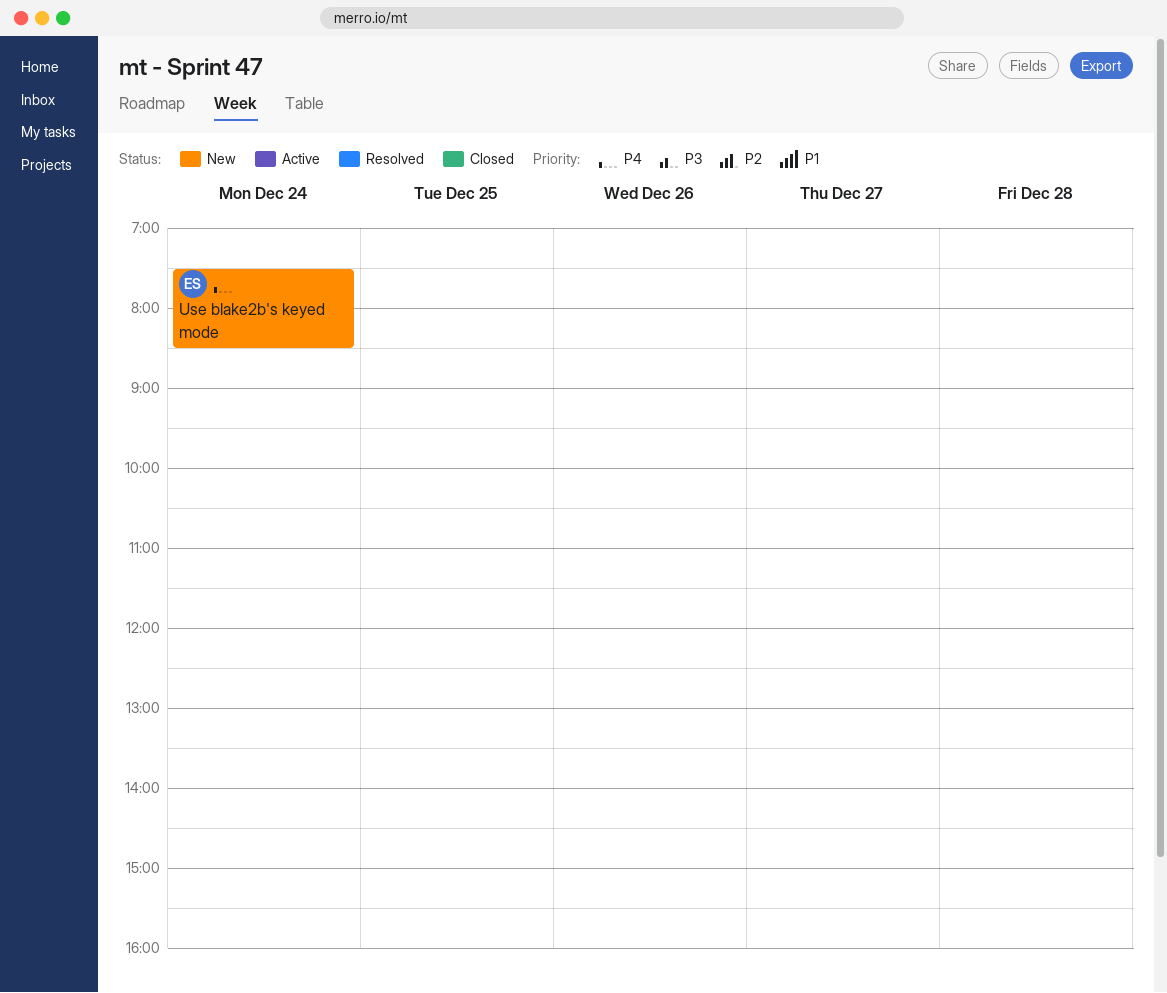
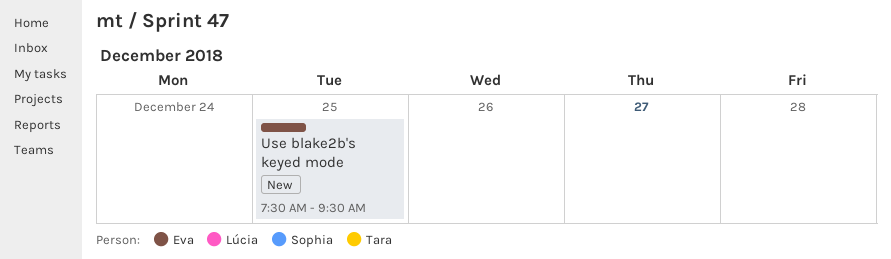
Use blake2b's keyed mode, day: Dec 24 -> Dec 25
Use blake2b's keyed mode, ends: 08:30 -> 09:30

